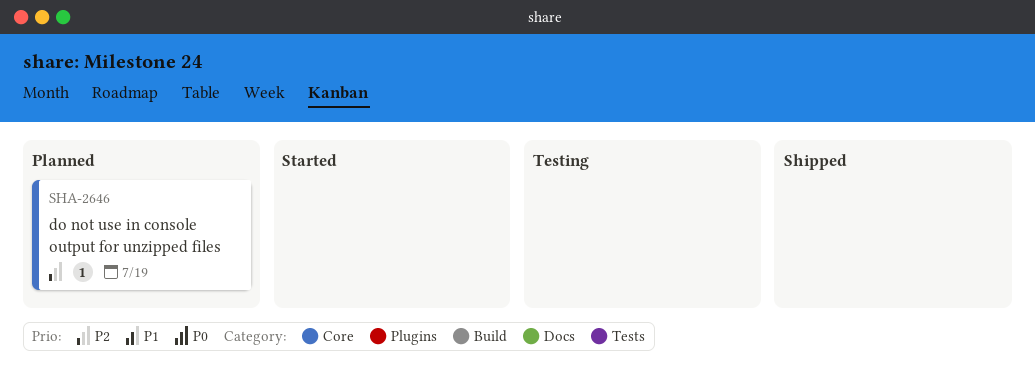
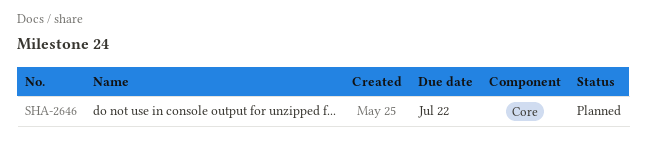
SHA-2646, due: Jul 19 -> Jul 22

